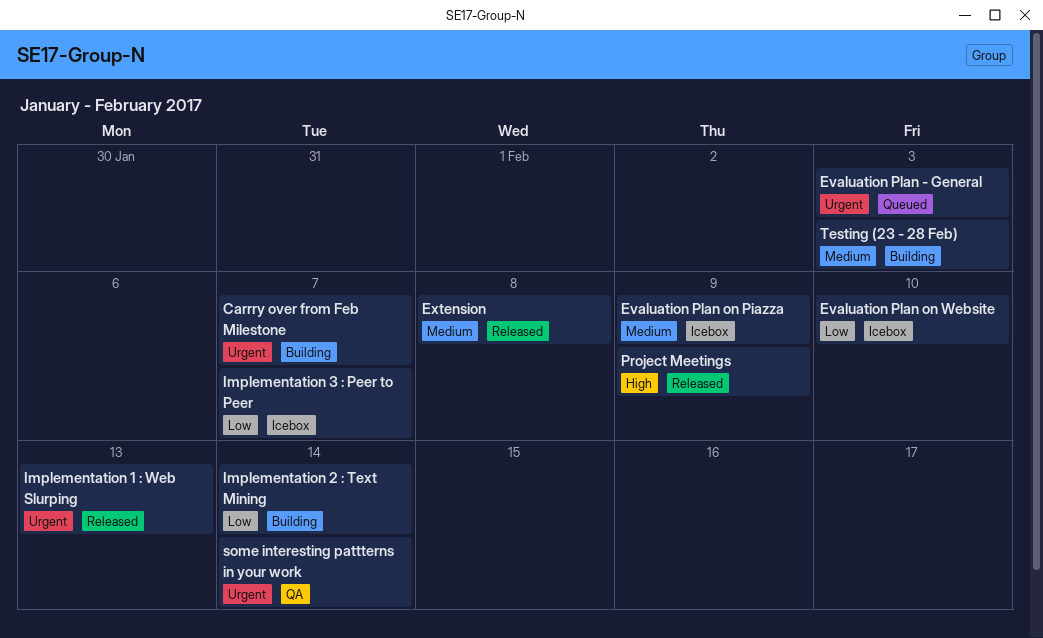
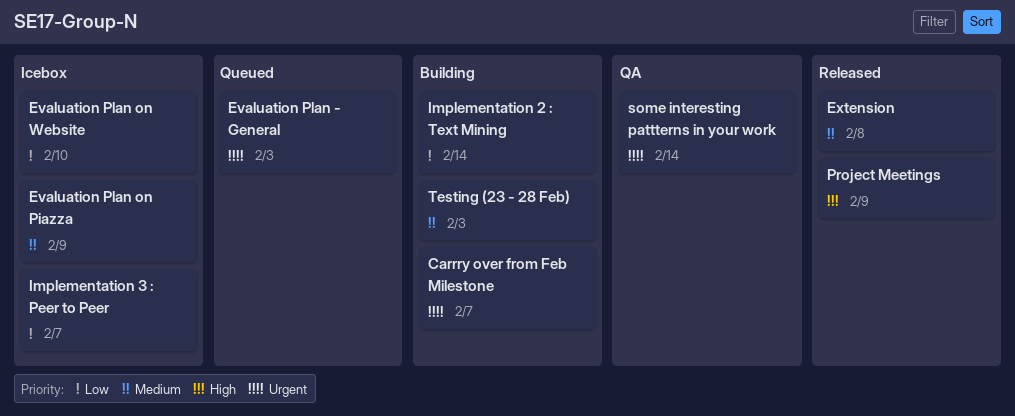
Implementation 1 : Web Slurping: present -> none

